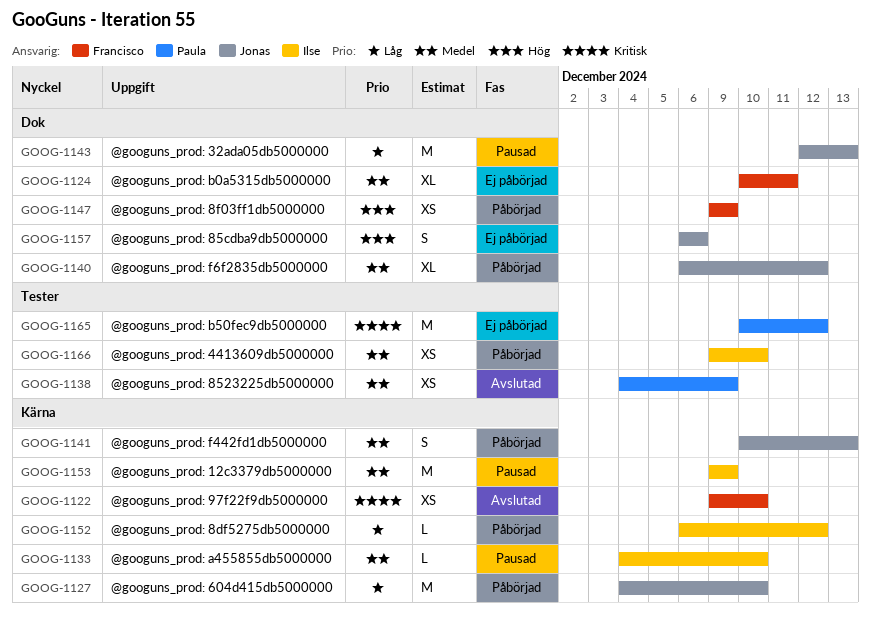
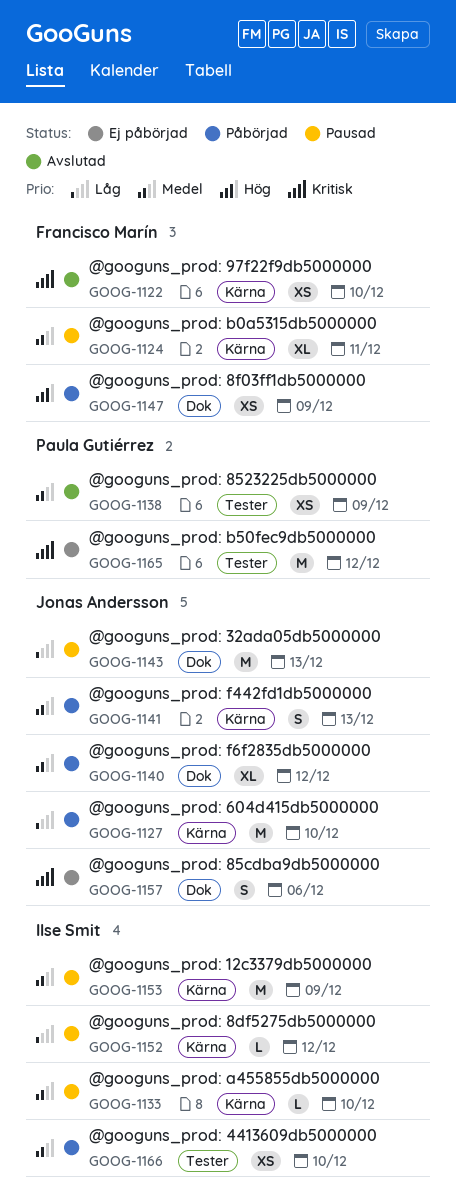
GOOG-1124, status: Ej påbörjad -> Pausad
GOOG-1124, label: Dok -> Kärna
GOOG-1152, status: Påbörjad -> Pausad
GOOG-1157, priority: Hög -> Kritisk

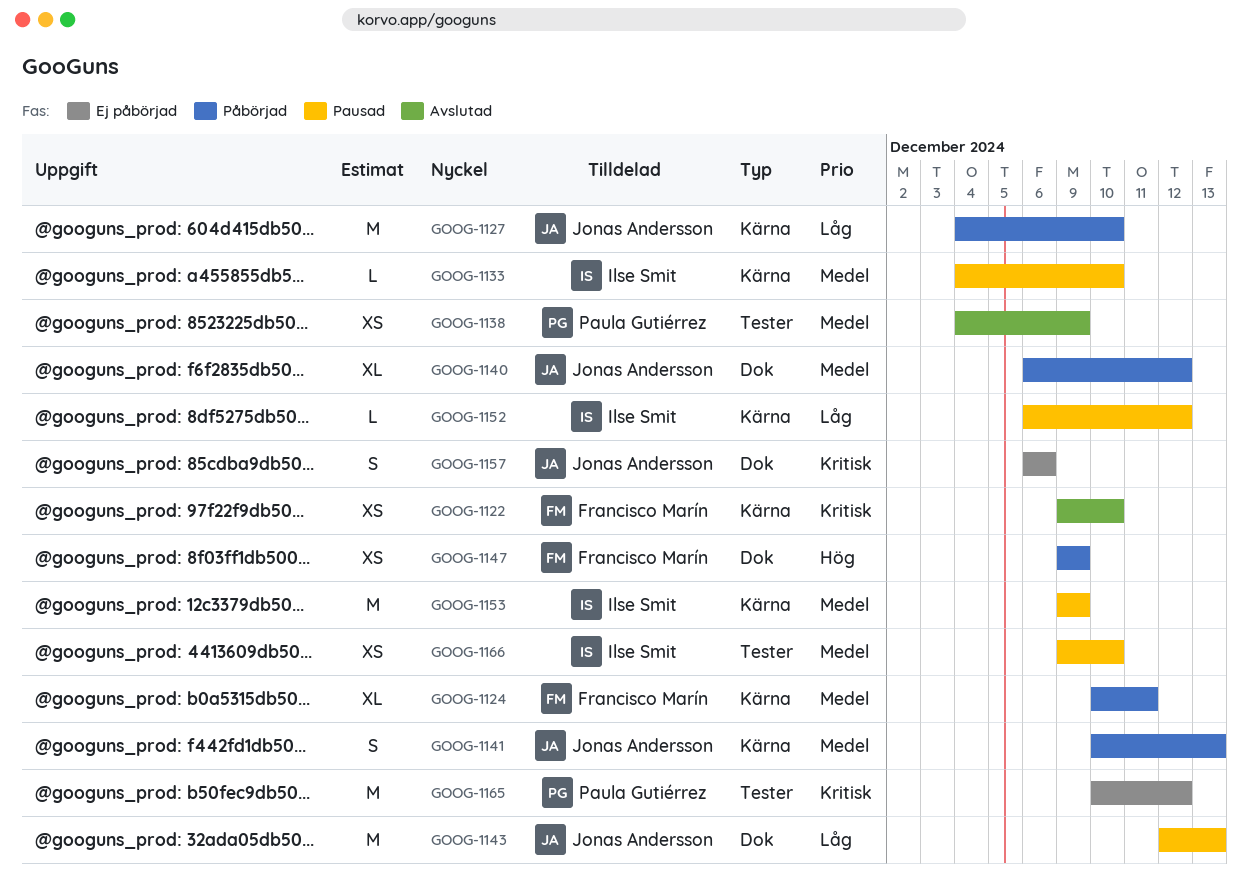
GOOG-1124, status: Pausad -> Påbörjad
GOOG-1166, status: Påbörjad -> Pausad

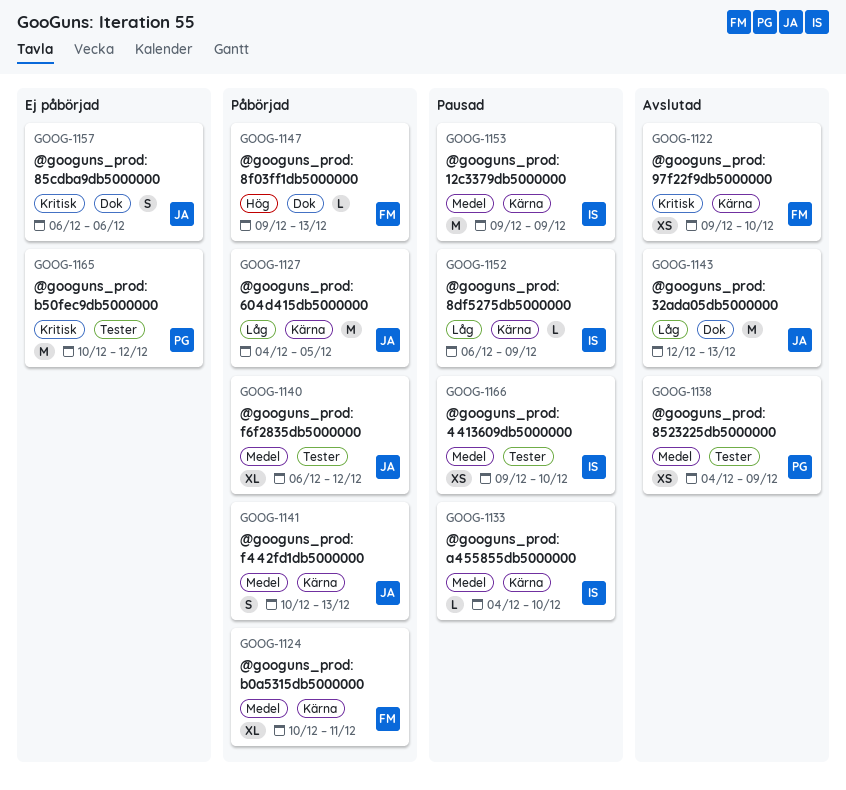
GOOG-1127, due: Dec 10 -> Dec 5
GOOG-1140, label: Dok -> Tester
GOOG-1143, status: Pausad -> Avslutad
GOOG-1147, estimate: XS -> L
GOOG-1147, due: Dec 9 -> Dec 13
GOOG-1152, due: Dec 12 -> Dec 9

